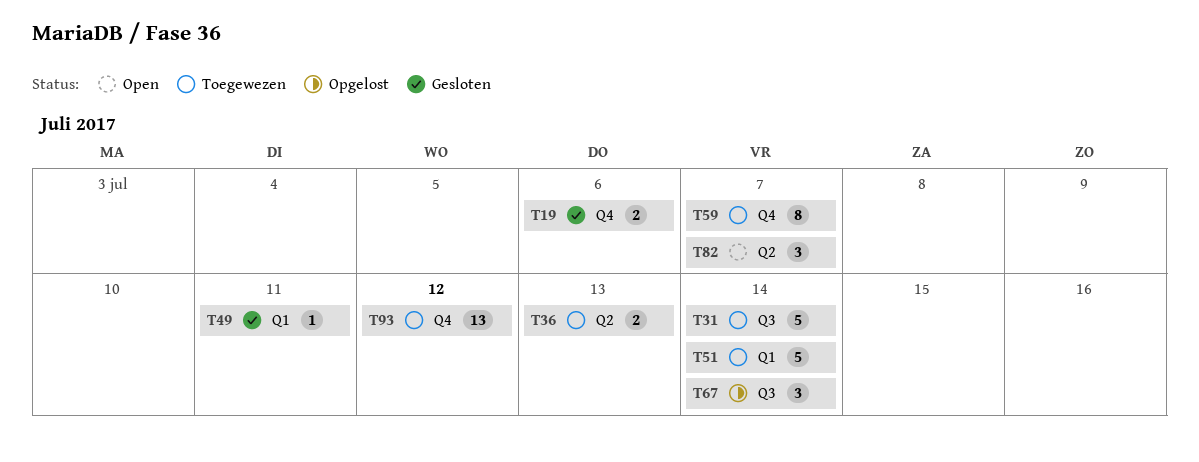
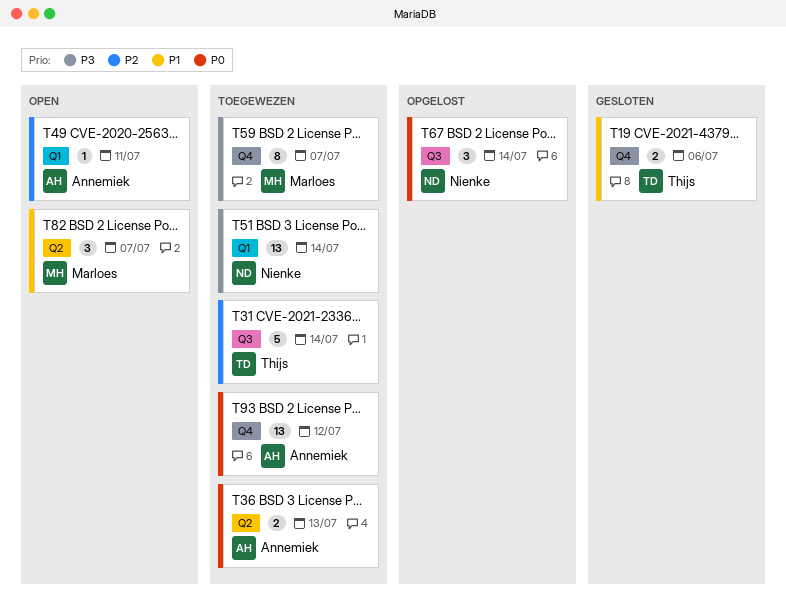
T49, status: Gesloten -> Open
T51, estimate: 5 -> 13

